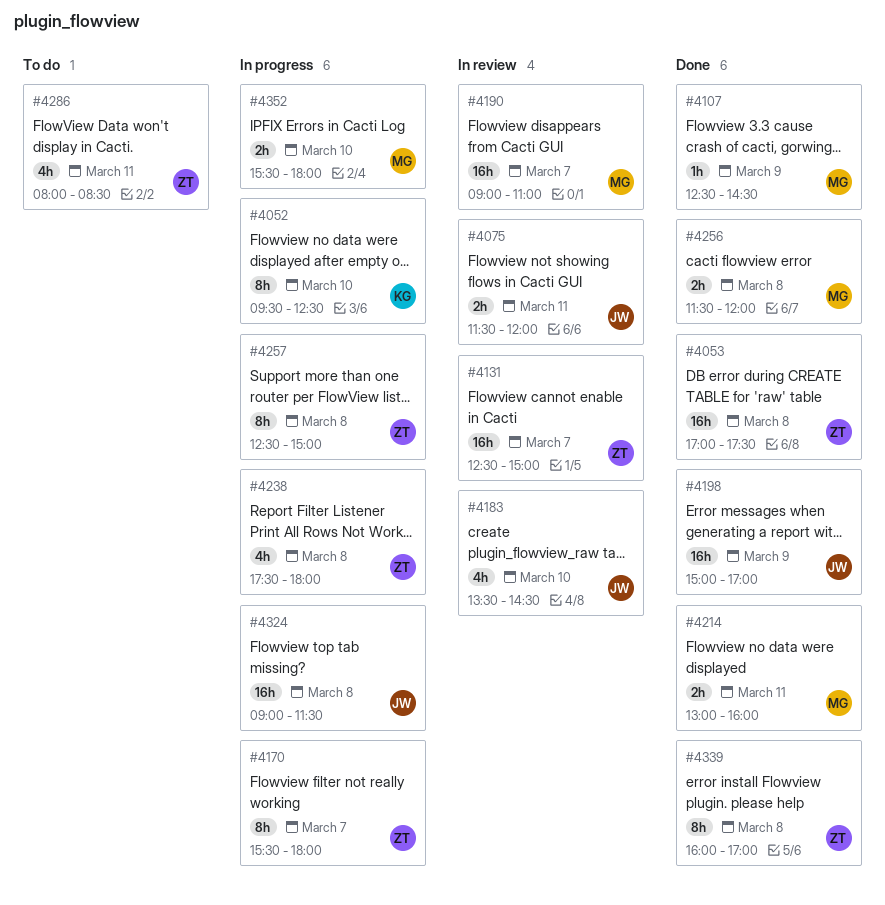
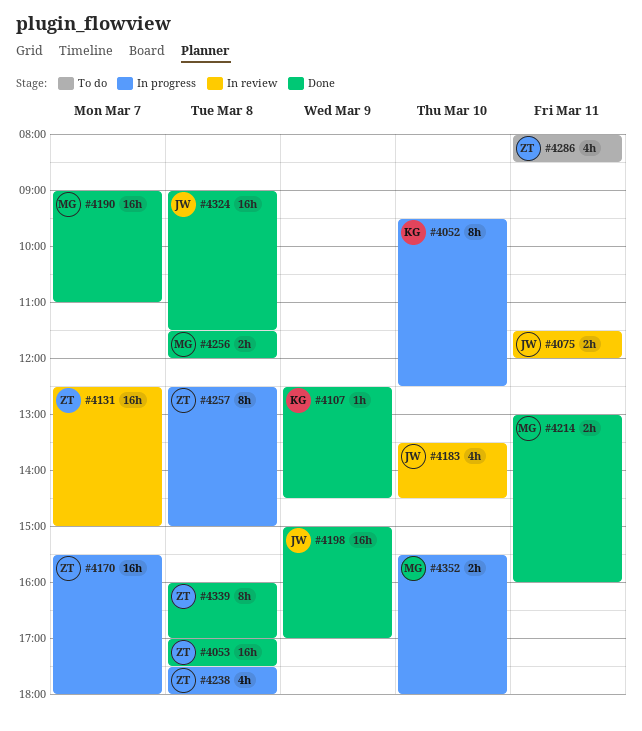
#4107, owner: MG -> KG
#4170, estimate: 8h -> 16h
#4190, status: In review -> Done
#4324, status: In progress -> Done

